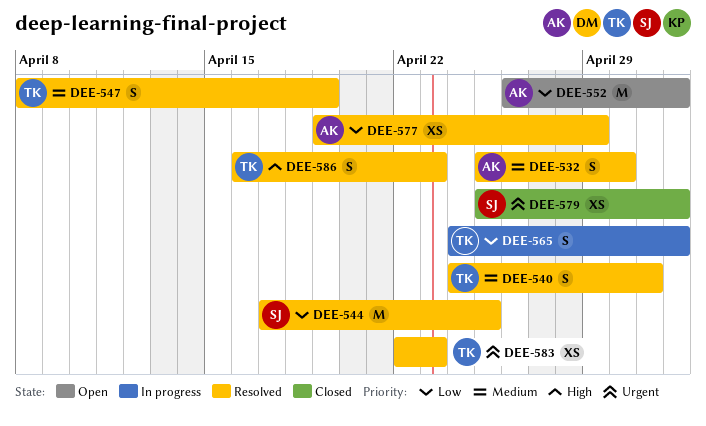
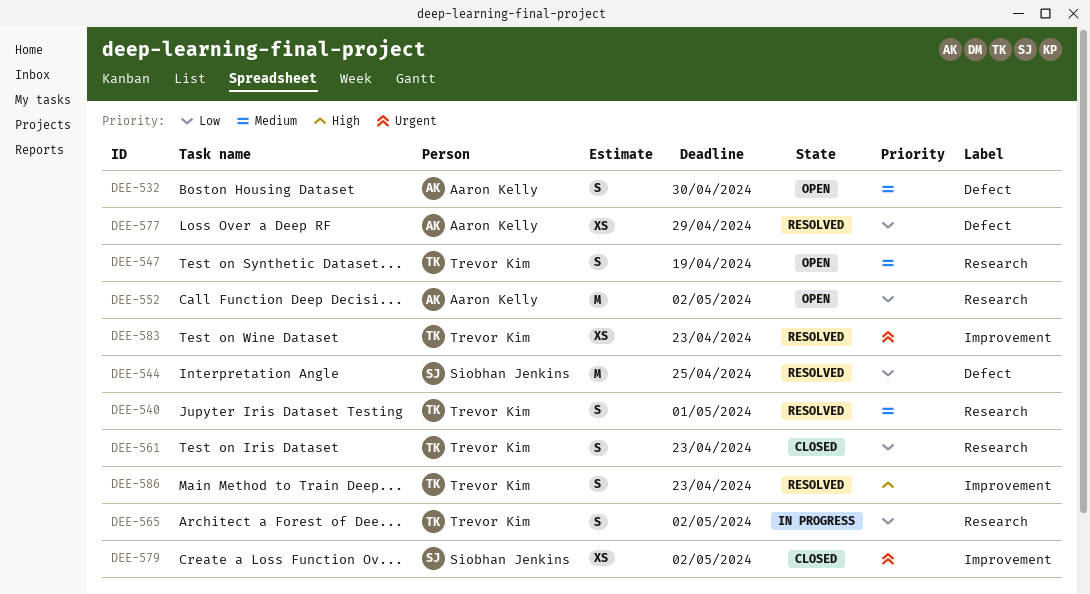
DEE-532, status: Resolved -> Open
DEE-547, status: Resolved -> Open
DEE-561: none -> present

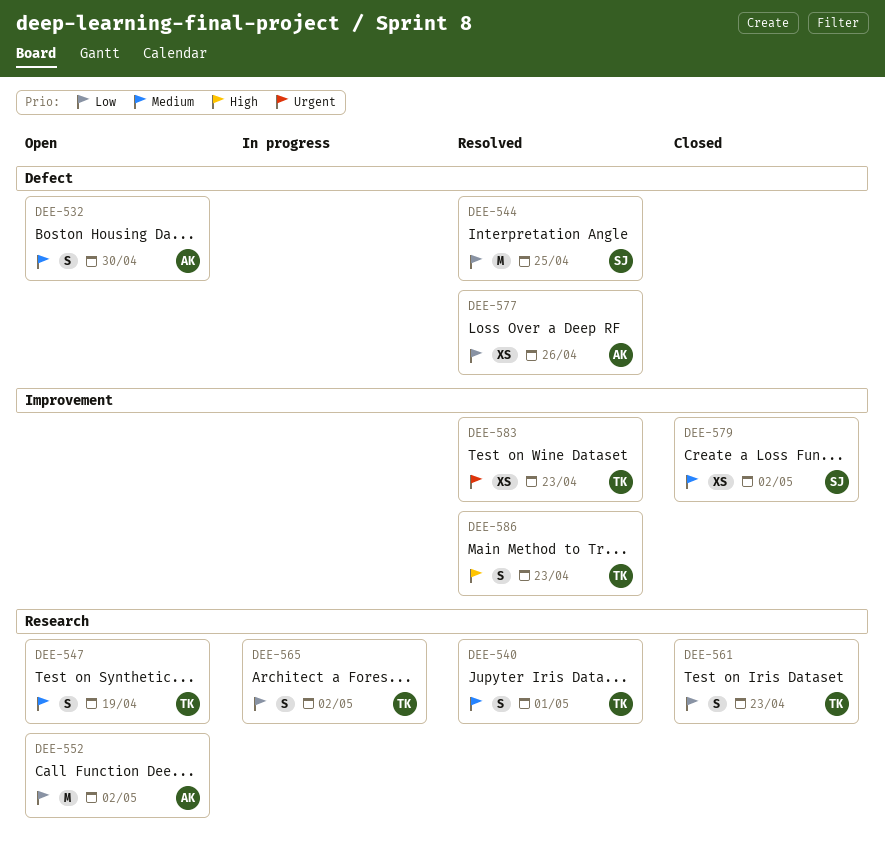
DEE-577, due: Apr 29 -> Apr 26
DEE-579, priority: Urgent -> Medium

